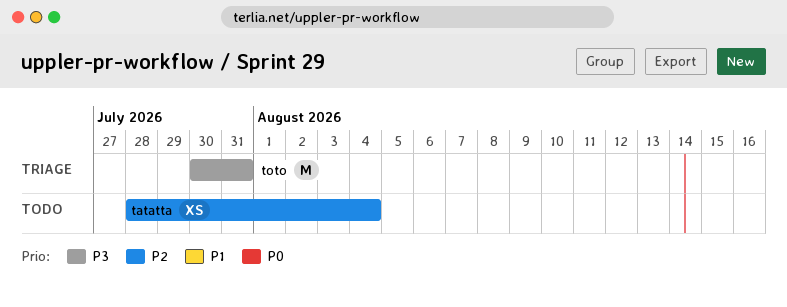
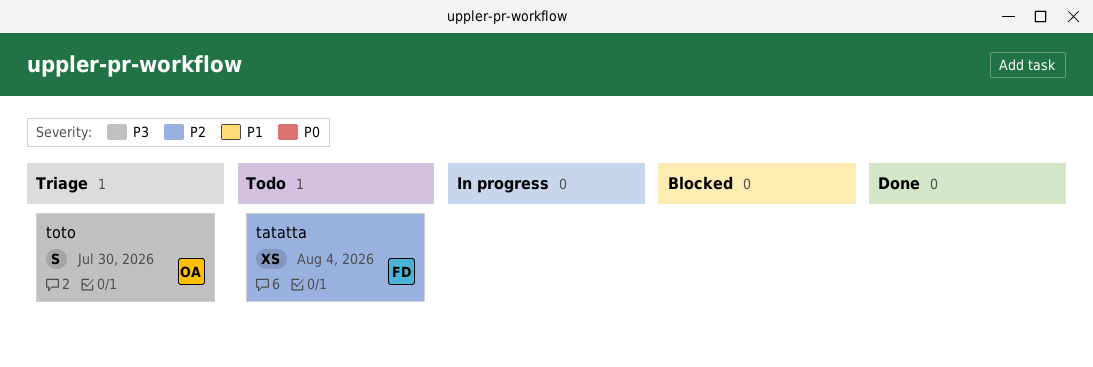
toto, estimate: M -> S
toto, due: Jul 31 -> Jul 30

